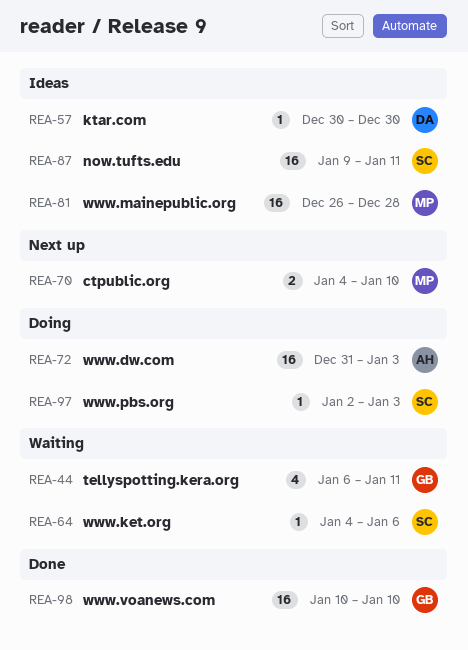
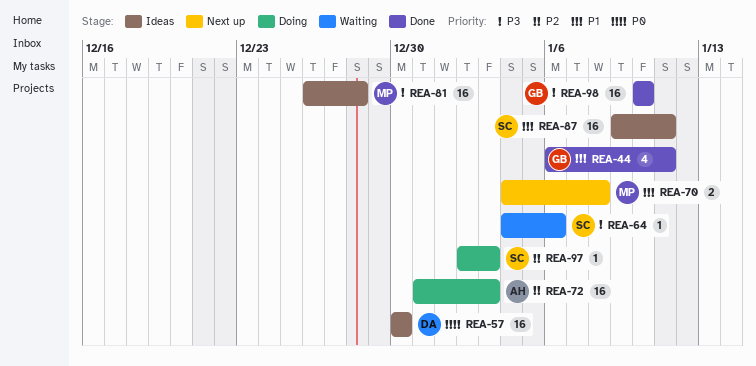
REA-44, status: Waiting -> Done
REA-57, estimate: 1 -> 16
REA-70, due: Jan 10 -> Jan 8

